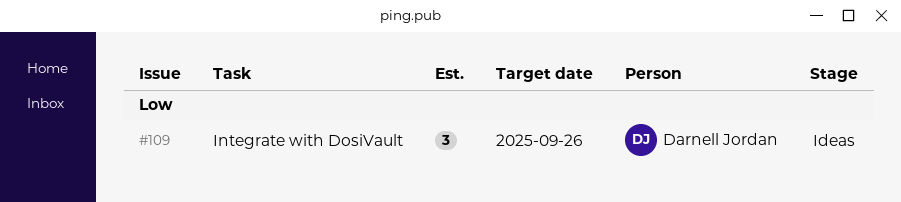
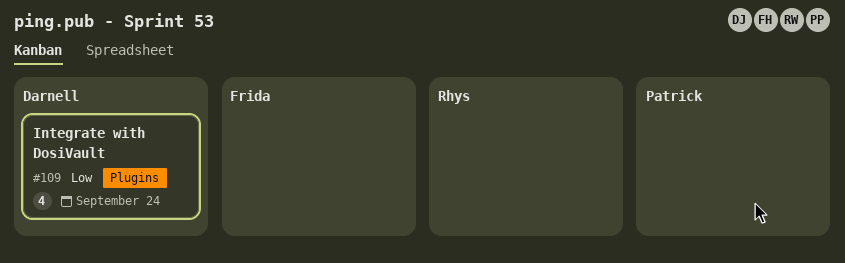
#109, estimate: 3 -> 4
#109, due: Sep 26 -> Sep 24

